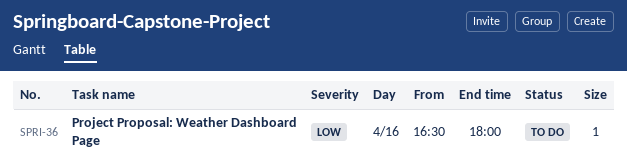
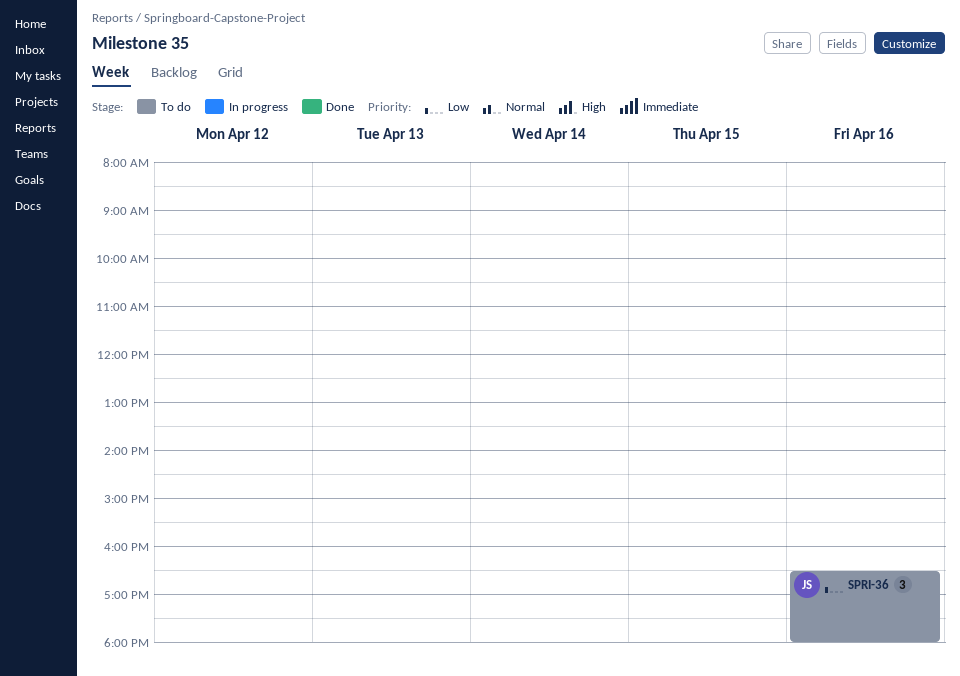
SPRI-36, estimate: 1 -> 3

